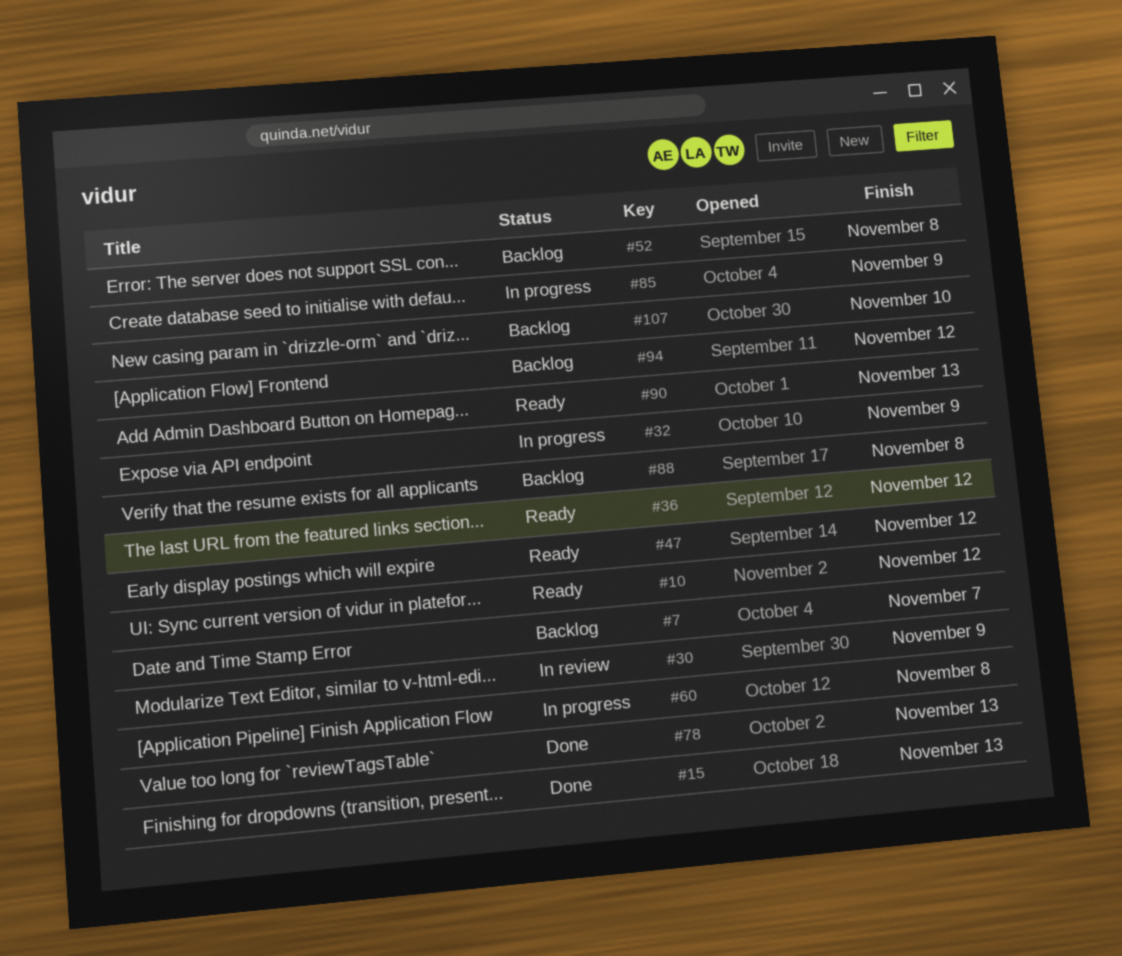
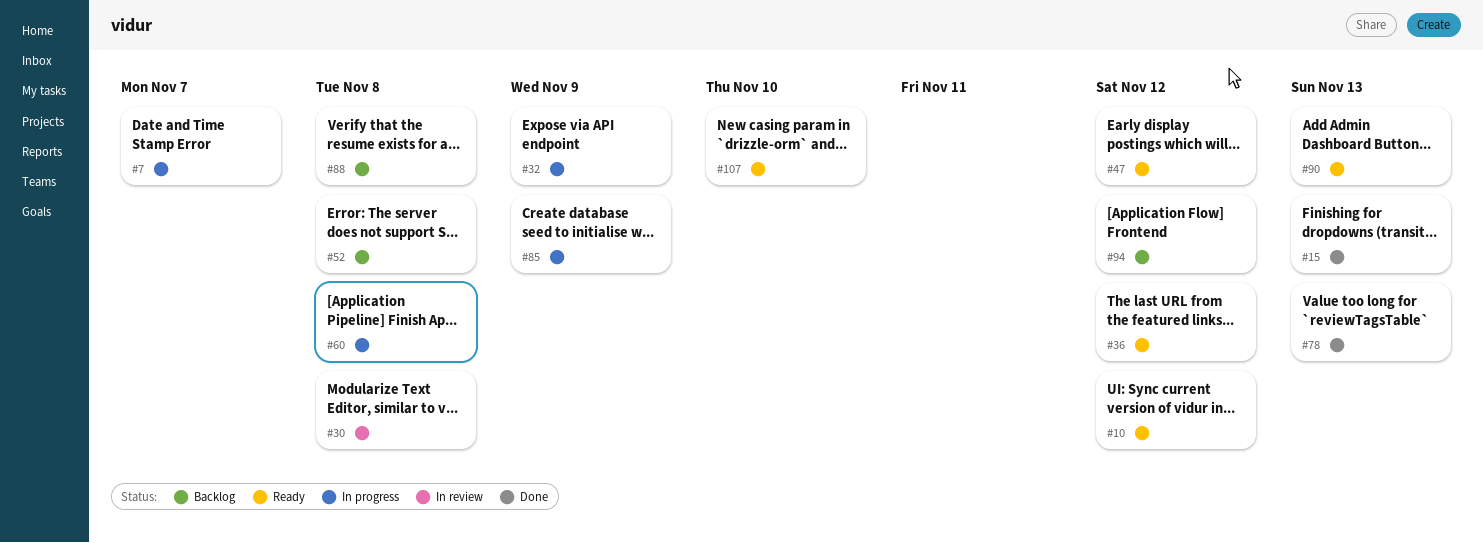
#7, status: Backlog -> In progress
#30, due: Nov 9 -> Nov 8
#107, status: Backlog -> Ready

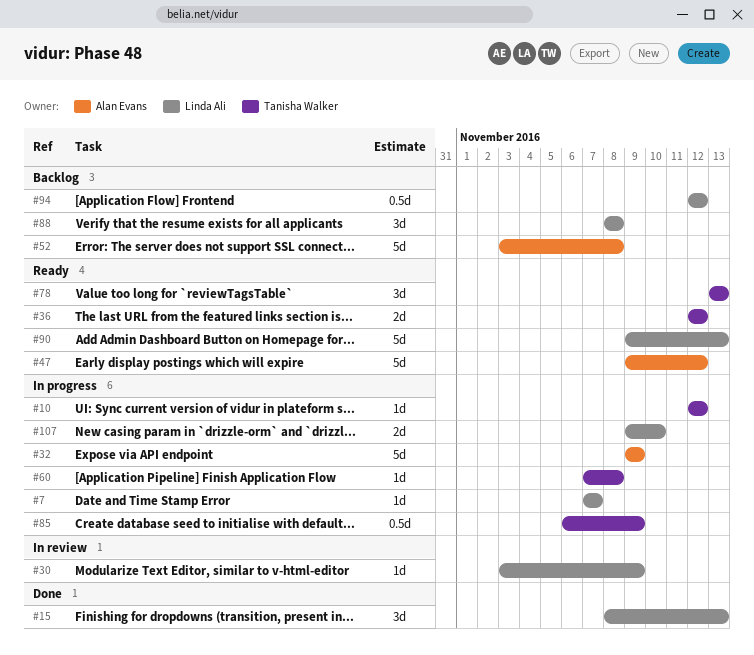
#10, status: Ready -> In progress
#30, due: Nov 8 -> Nov 9
#78, status: Done -> Ready
#107, status: Ready -> In progress

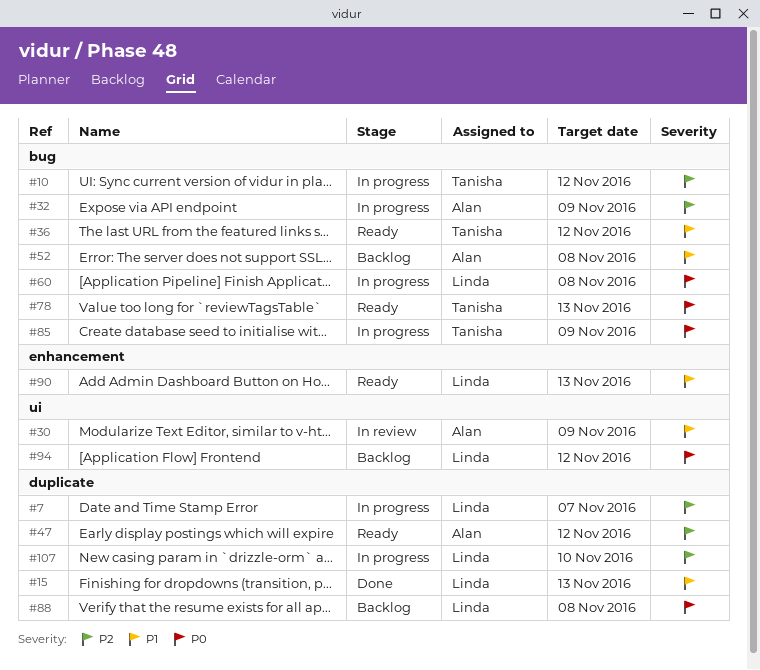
#30, owner: Linda Ali -> Alan Evans
#60, owner: Tanisha Walker -> Linda Ali

